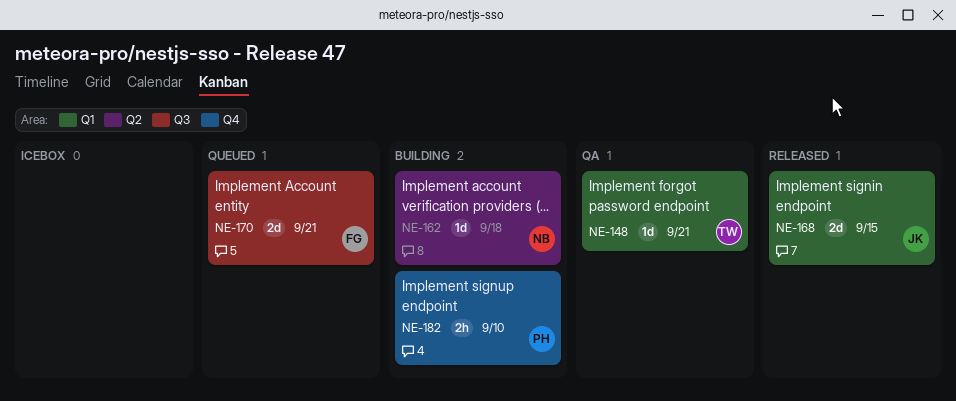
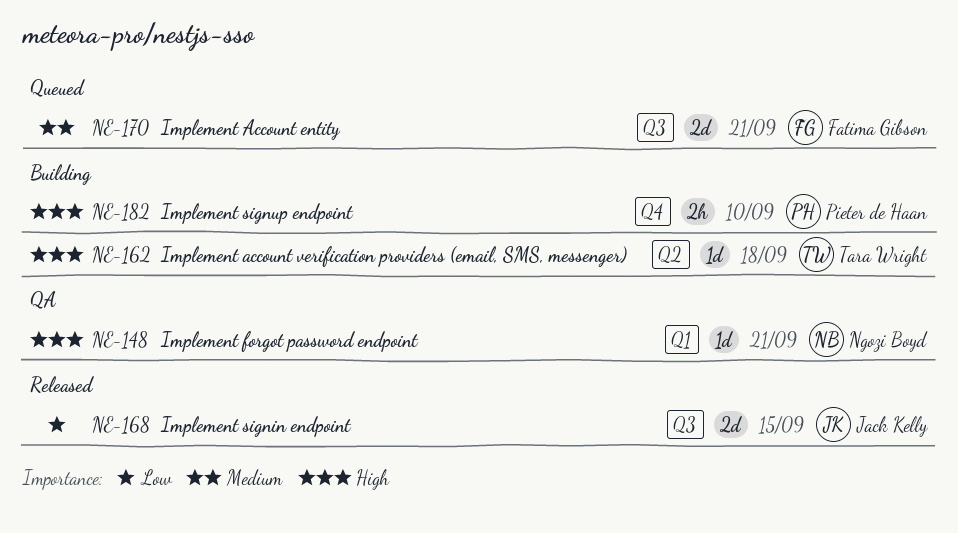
NE-148, owner: Tara Wright -> Ngozi Boyd
NE-162, owner: Ngozi Boyd -> Tara Wright
NE-168, label: Q1 -> Q3

